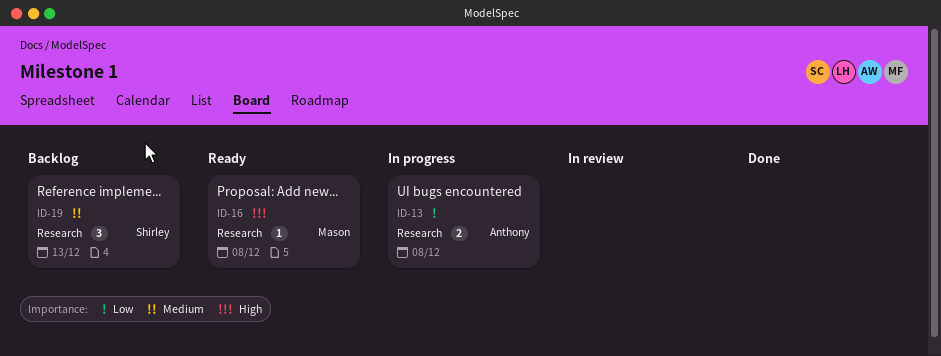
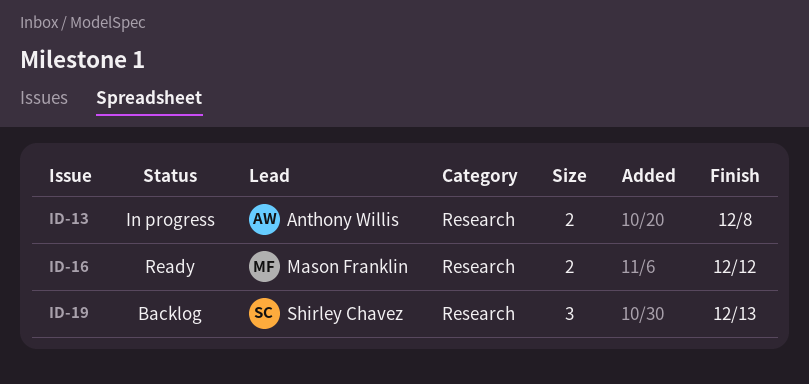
ID-16, estimate: 1 -> 2
ID-16, due: Dec 8 -> Dec 12

